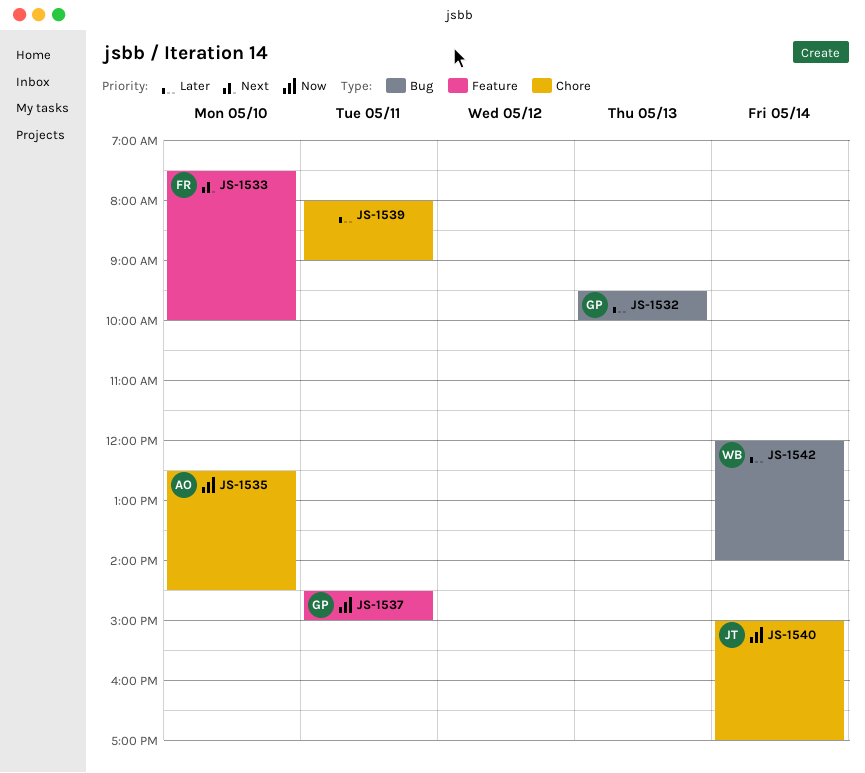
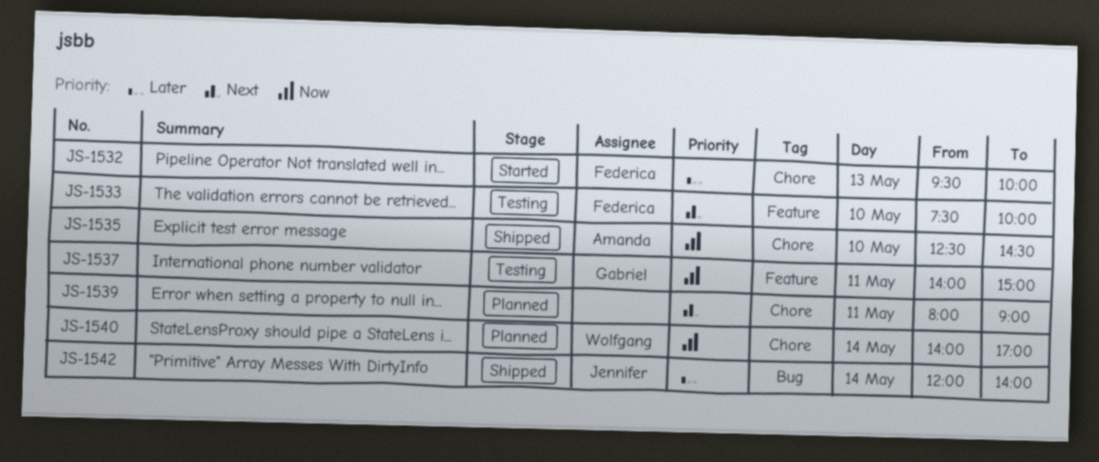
JS-1532, owner: Gabriel -> Federica
JS-1532, label: Bug -> Chore
JS-1537, begins: 14:30 -> 14:00
JS-1539, priority: Later -> Next
JS-1540, owner: Jennifer -> Wolfgang
JS-1540, begins: 15:00 -> 14:00
JS-1542, owner: Wolfgang -> Jennifer

